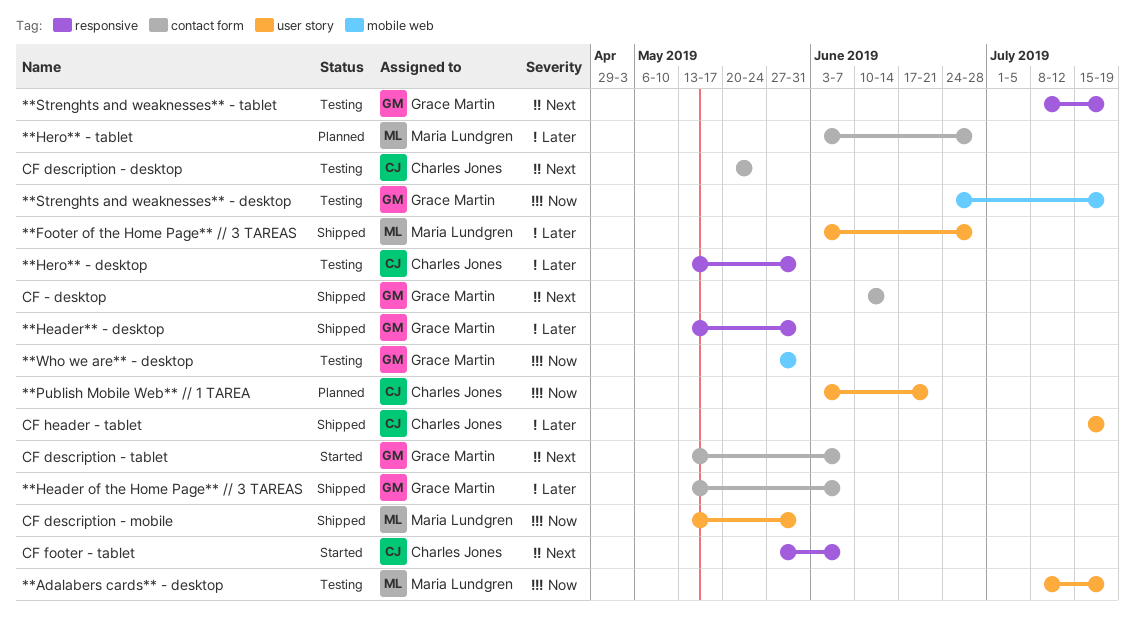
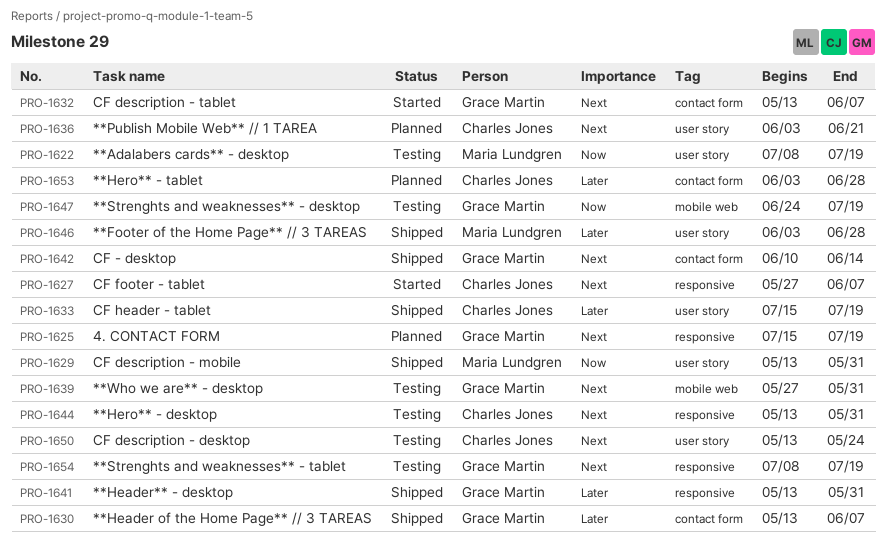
**Hero** - desktop, priority: Later -> Next
**Hero** - tablet, owner: Maria Lundgren -> Charles Jones
**Publish Mobile Web** // 1 TAREA, priority: Now -> Next
**Who we are** - desktop, priority: Now -> Next
4. CONTACT FORM: none -> present
CF description - desktop, label: contact form -> user story
CF description - desktop, start: May 20 -> May 13

